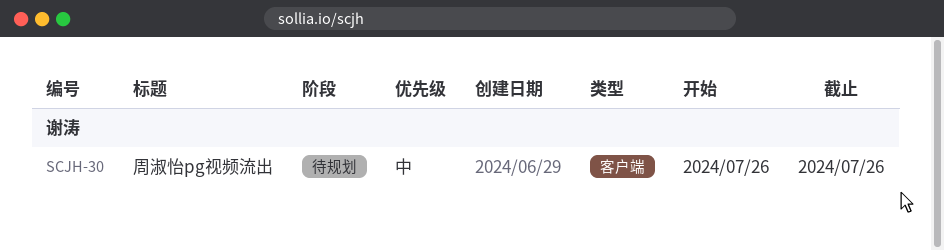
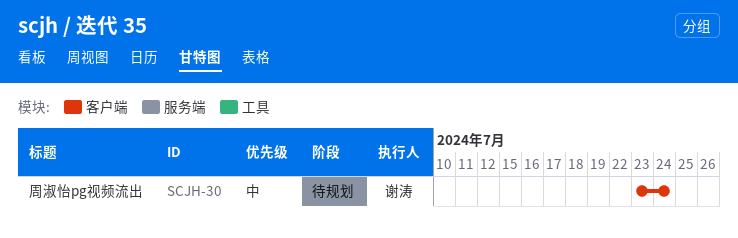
SCJH-30, start: Jul 26 -> Jul 23
SCJH-30, due: Jul 26 -> Jul 24

